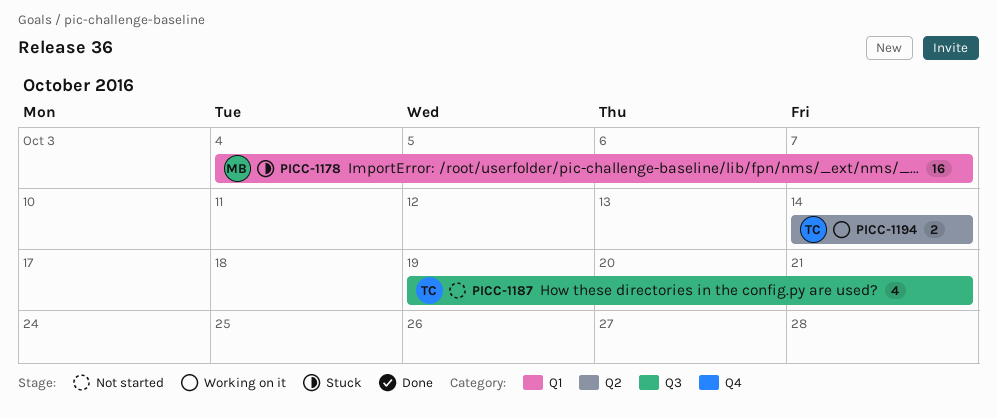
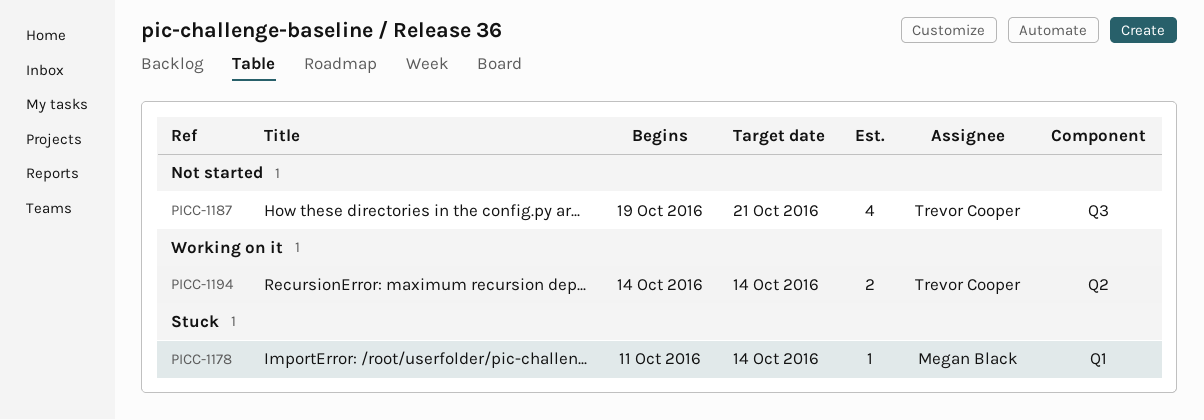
PICC-1178, estimate: 16 -> 1
PICC-1178, start: Oct 4 -> Oct 11
PICC-1178, due: Oct 7 -> Oct 14

